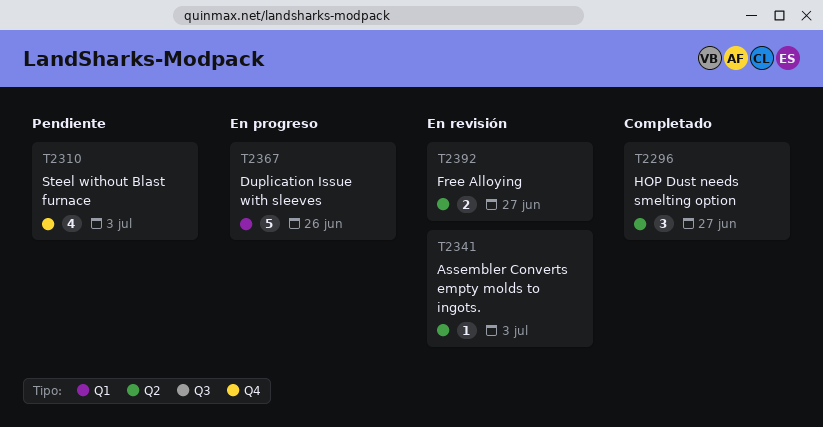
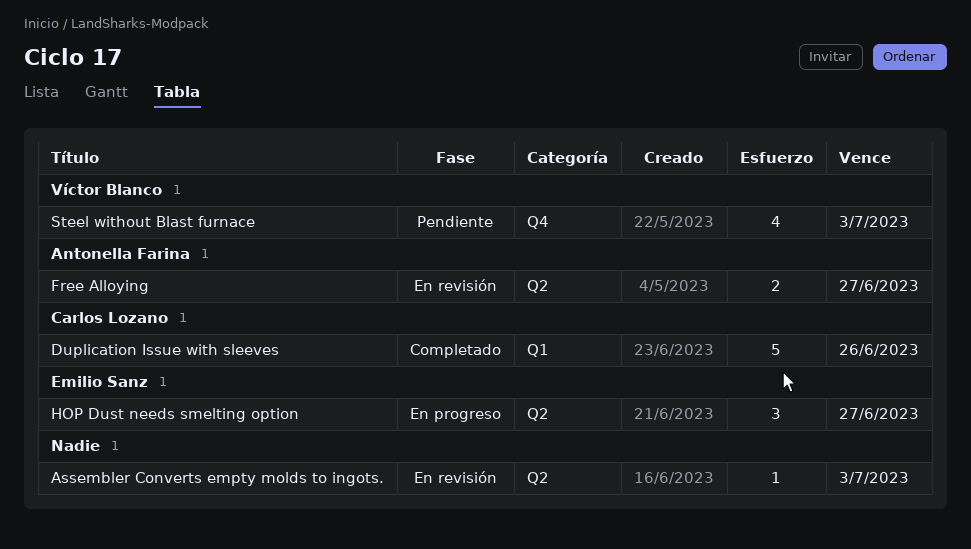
Duplication Issue with sleeves, status: En progreso -> Completado
HOP Dust needs smelting option, status: Completado -> En progreso

